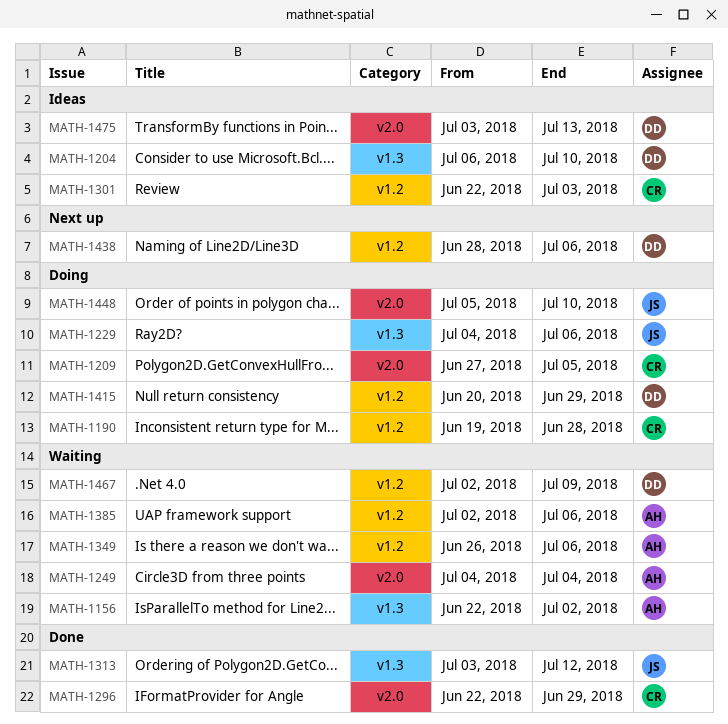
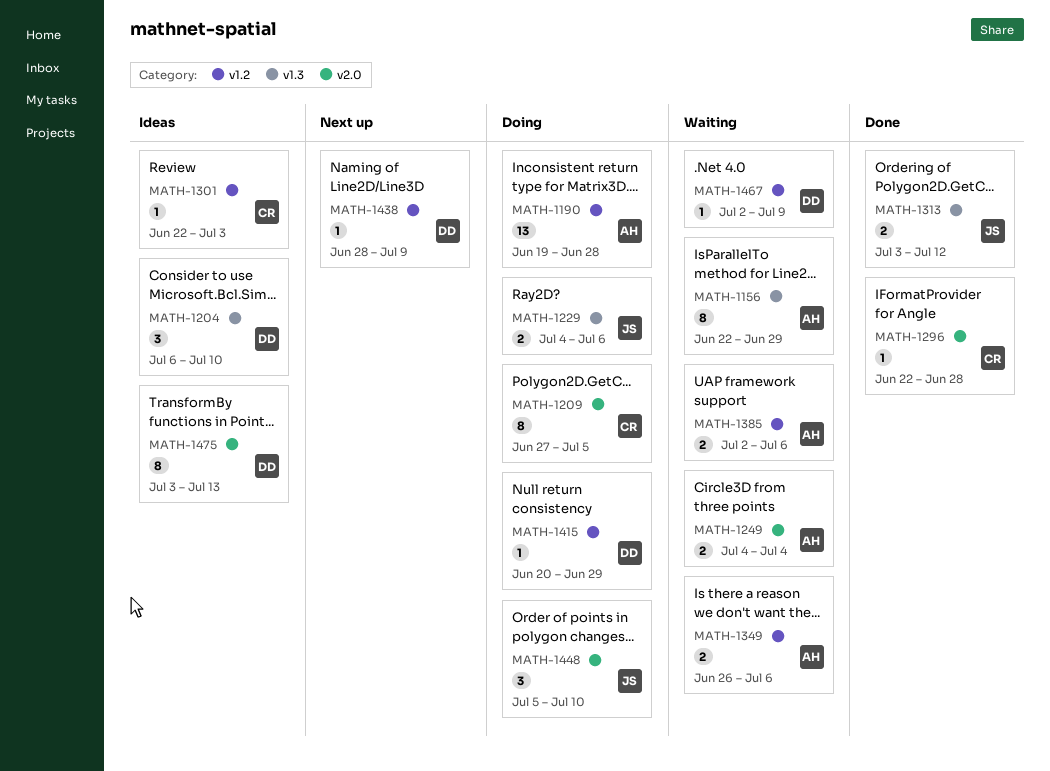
MATH-1156, due: Jul 2 -> Jun 29
MATH-1190, owner: CR -> AH
MATH-1296, due: Jun 29 -> Jun 28
MATH-1438, due: Jul 6 -> Jul 9

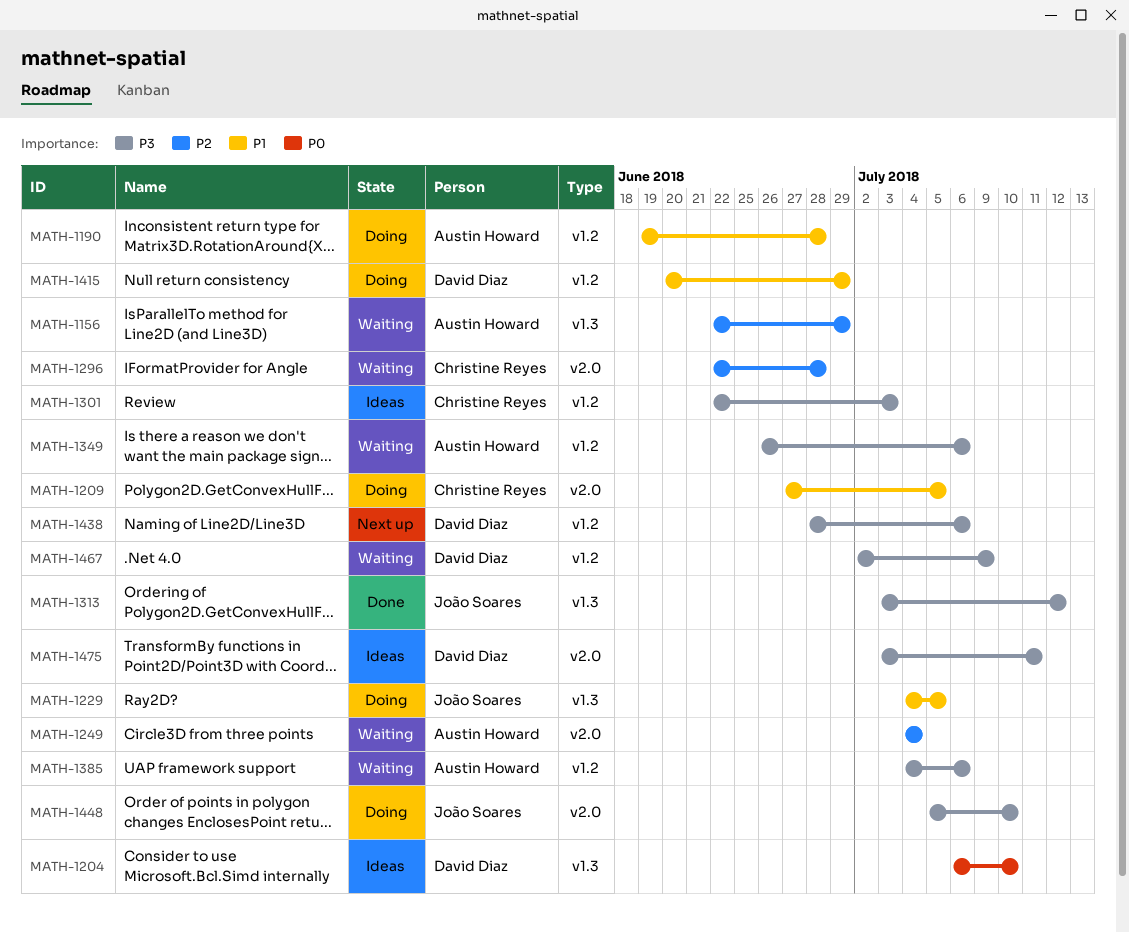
MATH-1229, due: Jul 6 -> Jul 5
MATH-1296, status: Done -> Waiting
MATH-1385, start: Jul 2 -> Jul 4
MATH-1438, due: Jul 9 -> Jul 6
MATH-1475, due: Jul 13 -> Jul 11

